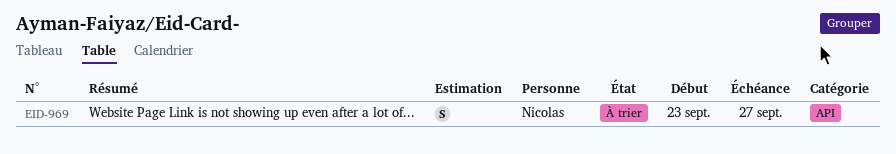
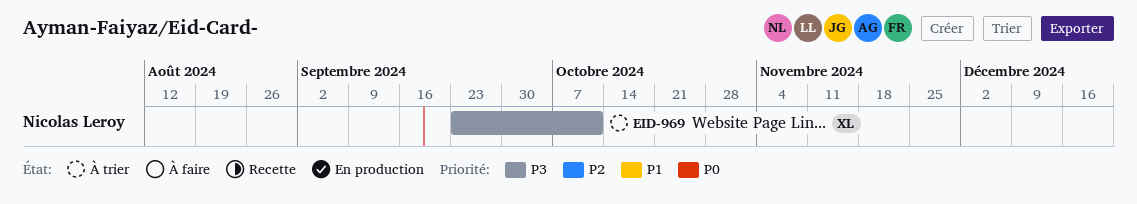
EID-969, estimate: S -> XL
EID-969, due: Sep 27 -> Oct 11

